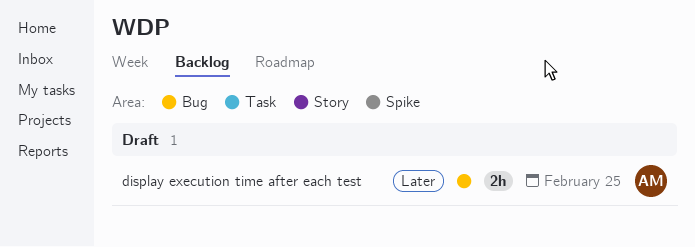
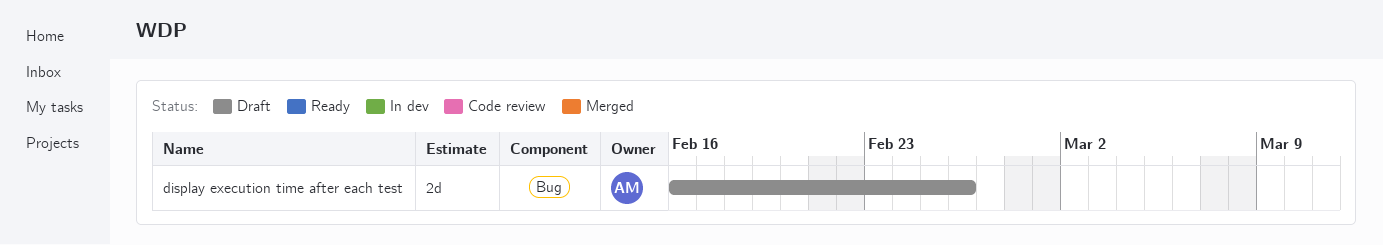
display execution time after each test, estimate: 2h -> 2d
display execution time after each test, due: Feb 25 -> Feb 26

